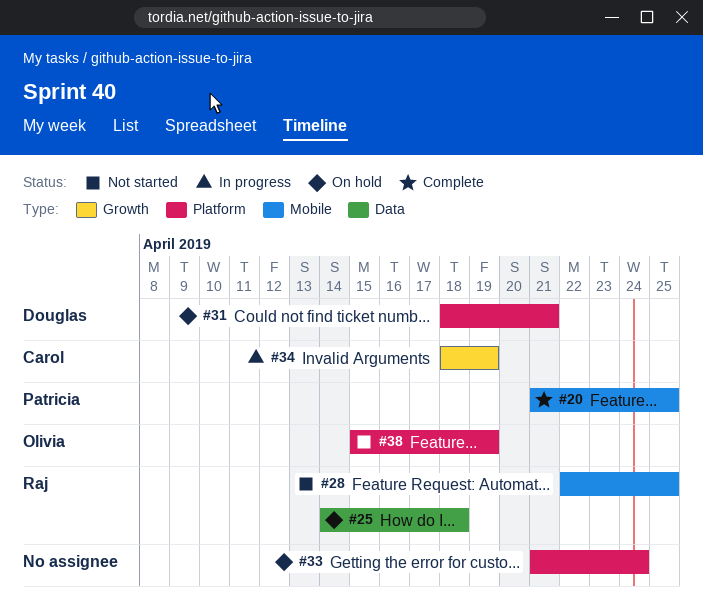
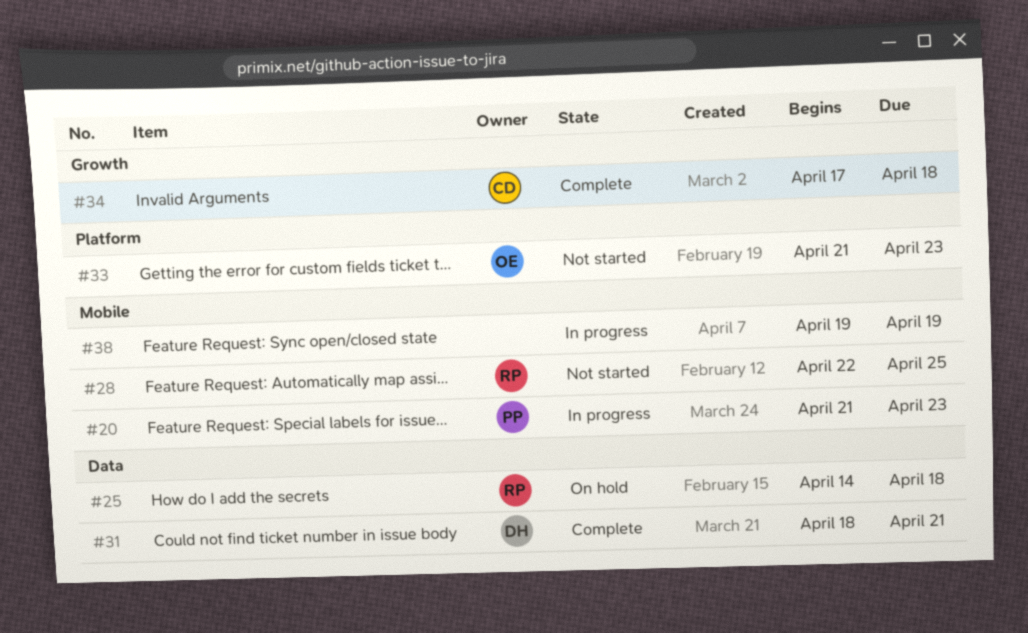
#20, status: Complete -> In progress
#20, due: Apr 25 -> Apr 23
#31, status: On hold -> Complete
#31, label: Platform -> Data
#33, status: On hold -> Not started
#33, owner: none -> Olivia
#33, due: Apr 24 -> Apr 23
#34, status: In progress -> Complete
#34, start: Apr 18 -> Apr 17
#34, due: Apr 19 -> Apr 18
#38, status: Not started -> In progress
#38, owner: Olivia -> none
#38, label: Platform -> Mobile
#38, start: Apr 15 -> Apr 19

